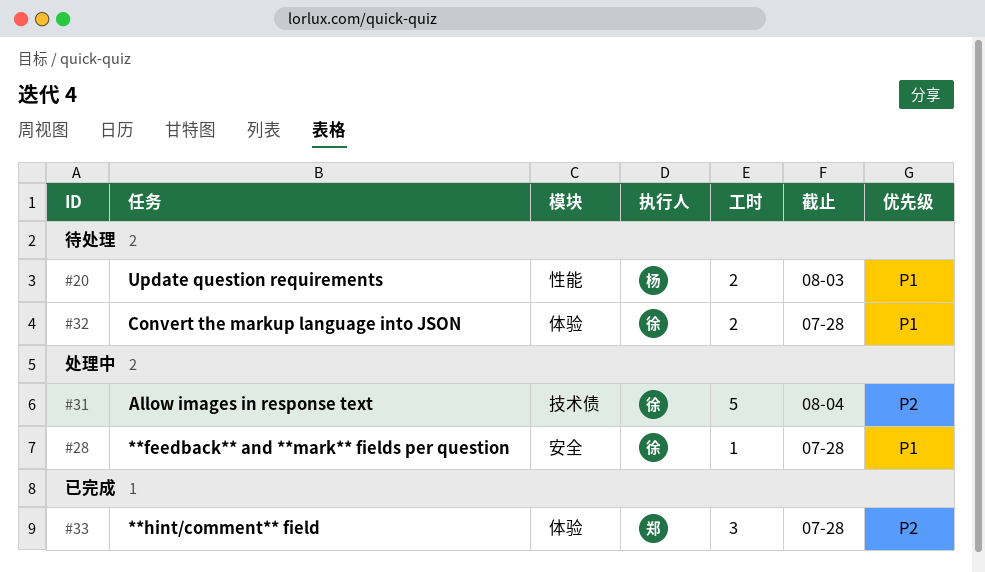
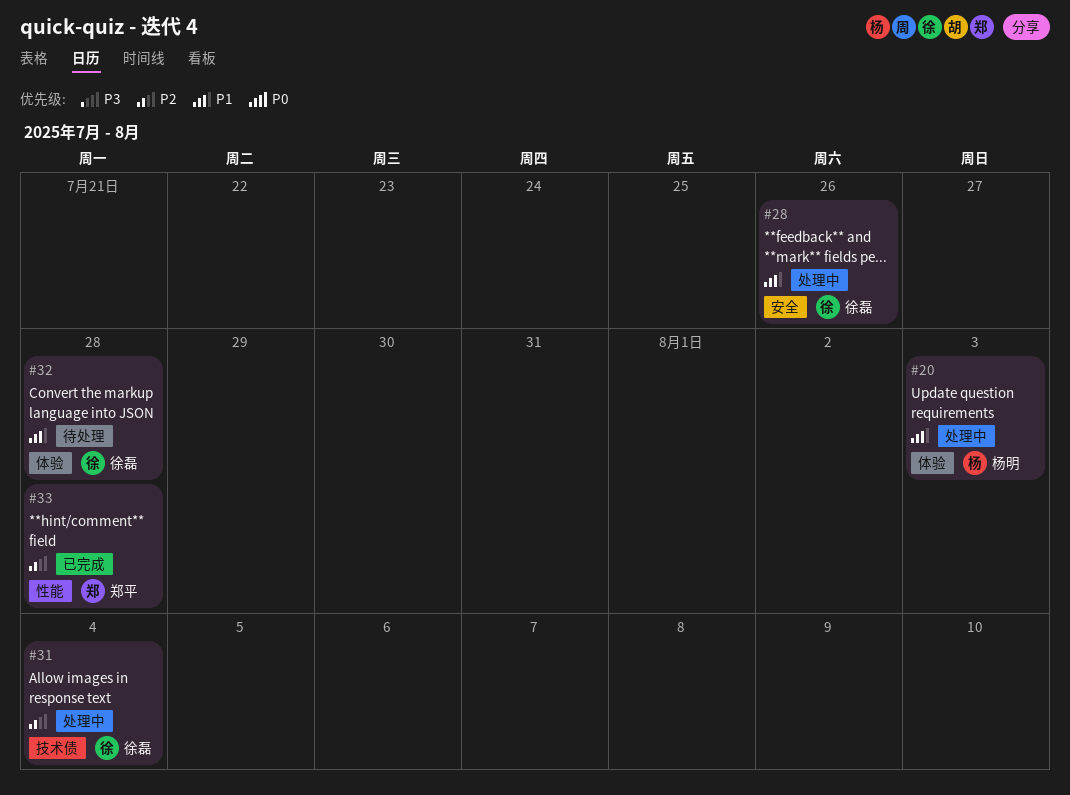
#20, status: 待处理 -> 处理中
#20, label: 性能 -> 体验
#28, due: Jul 28 -> Jul 26
#33, label: 体验 -> 性能

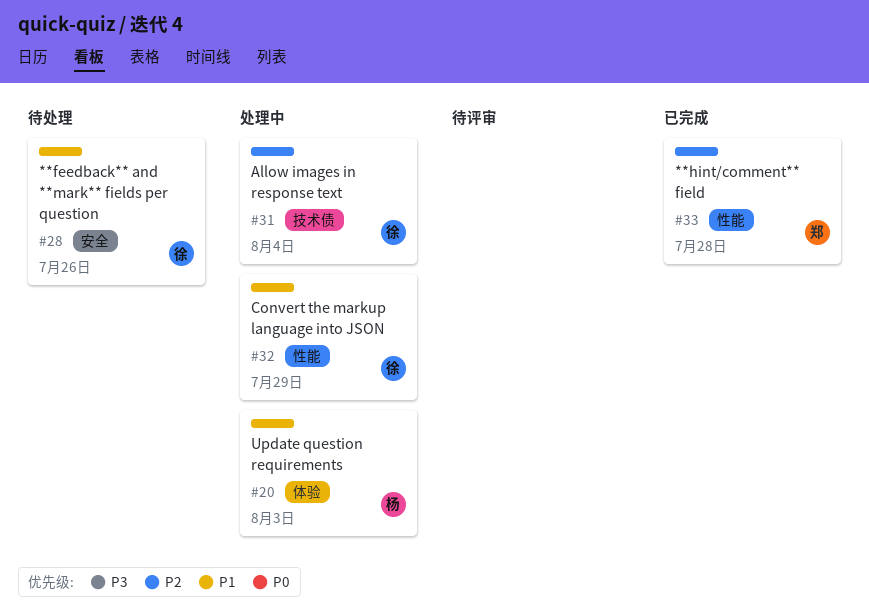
#28, status: 处理中 -> 待处理
#32, status: 待处理 -> 处理中
#32, label: 体验 -> 性能
#32, due: Jul 28 -> Jul 29

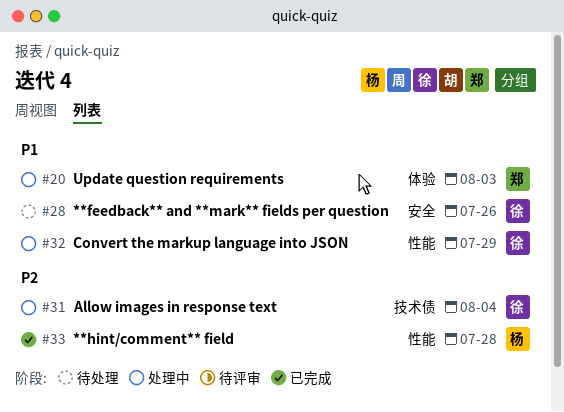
#20, owner: 杨 -> 郑
#33, owner: 郑 -> 杨

